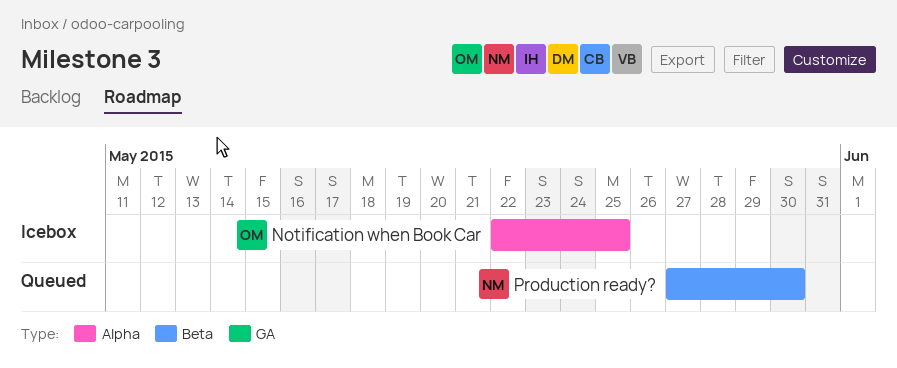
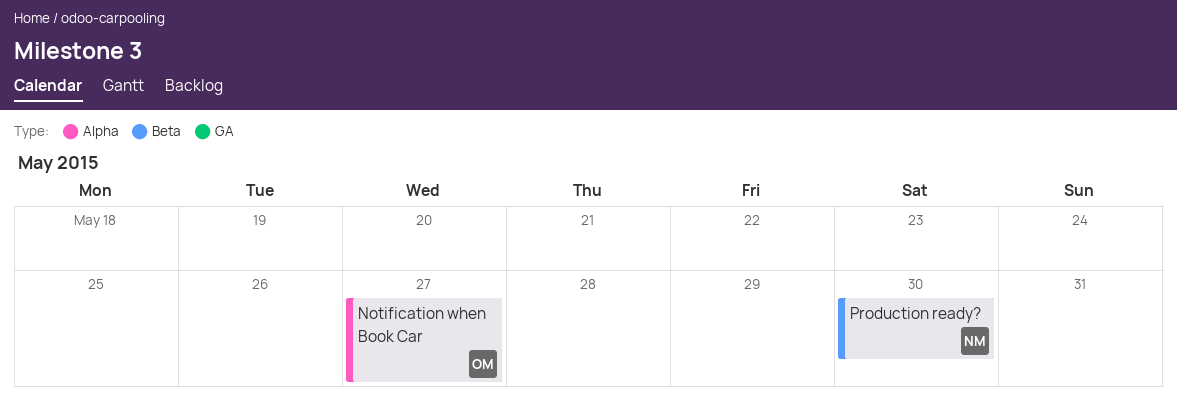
Notification when Book Car, due: May 25 -> May 27

